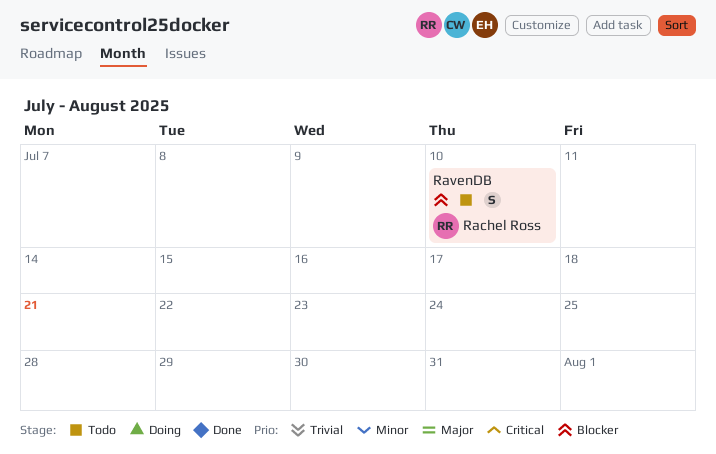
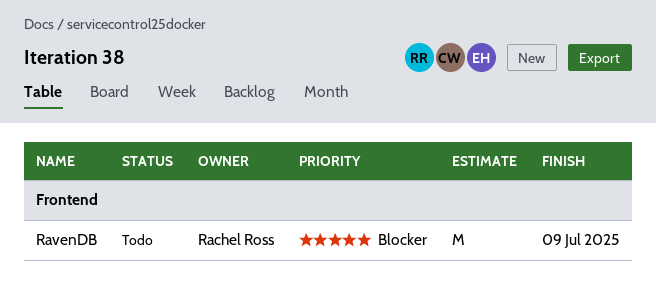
RavenDB, estimate: S -> M
RavenDB, due: Jul 10 -> Jul 9

